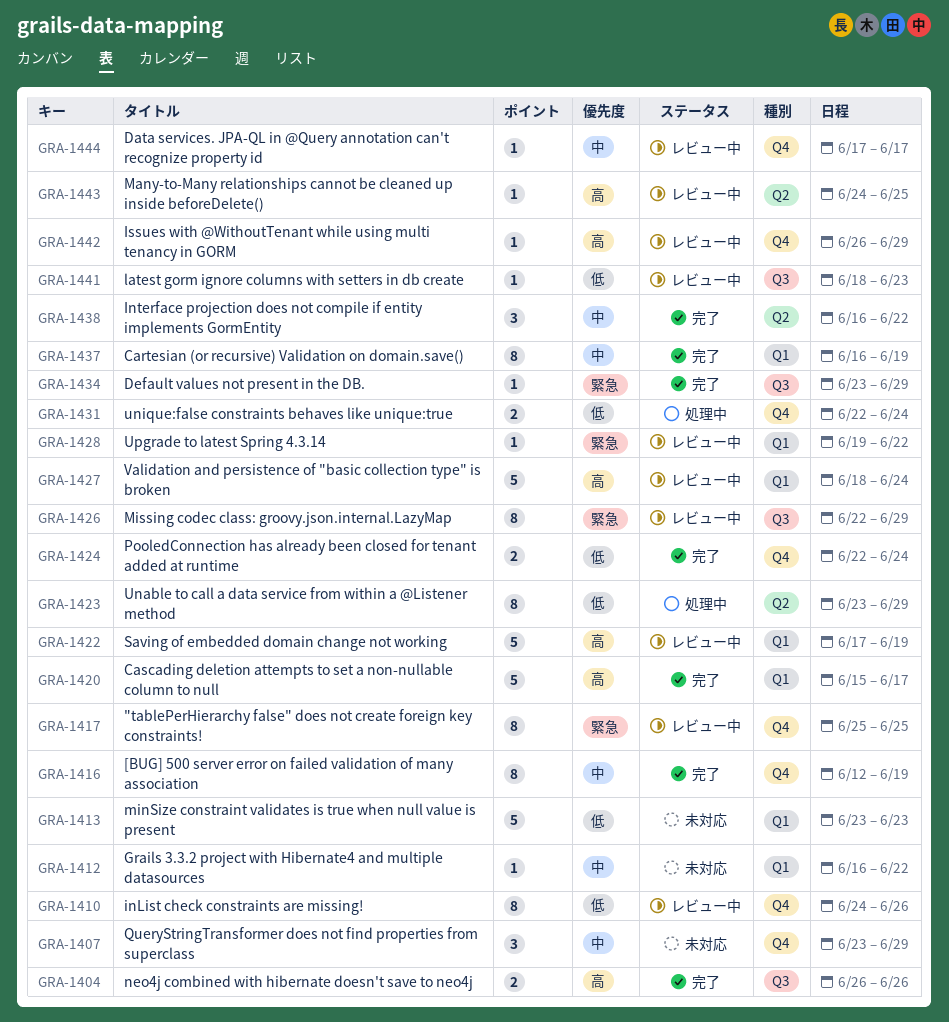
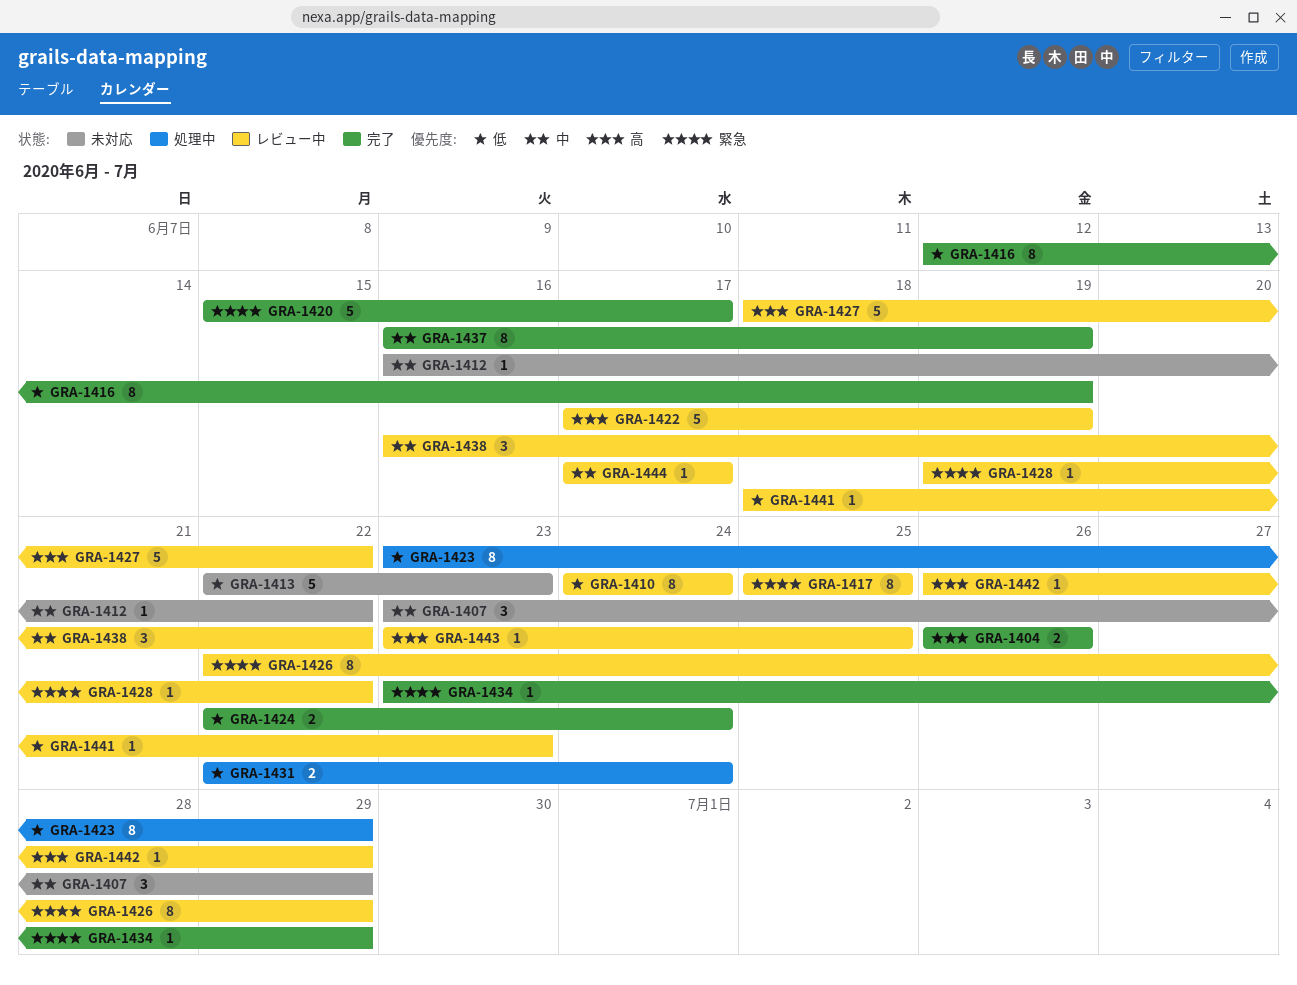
GRA-1410, due: Jun 26 -> Jun 24
GRA-1413, start: Jun 23 -> Jun 22
GRA-1416, priority: 中 -> 低
GRA-1420, priority: 高 -> 緊急
GRA-1427, due: Jun 24 -> Jun 22
GRA-1438, status: 完了 -> レビュー中
GRA-1443, start: Jun 24 -> Jun 23

